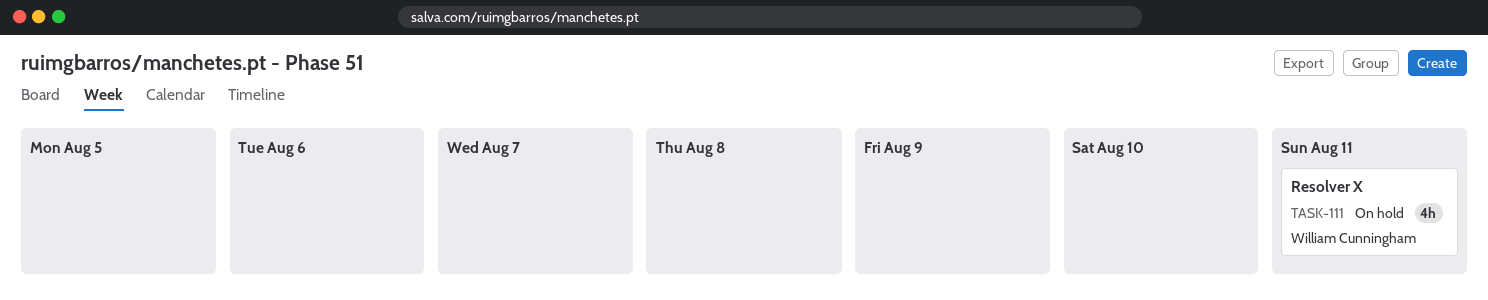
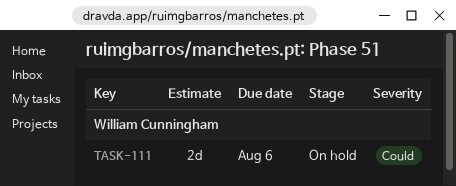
TASK-111, estimate: 4h -> 2d
TASK-111, due: Aug 11 -> Aug 6

